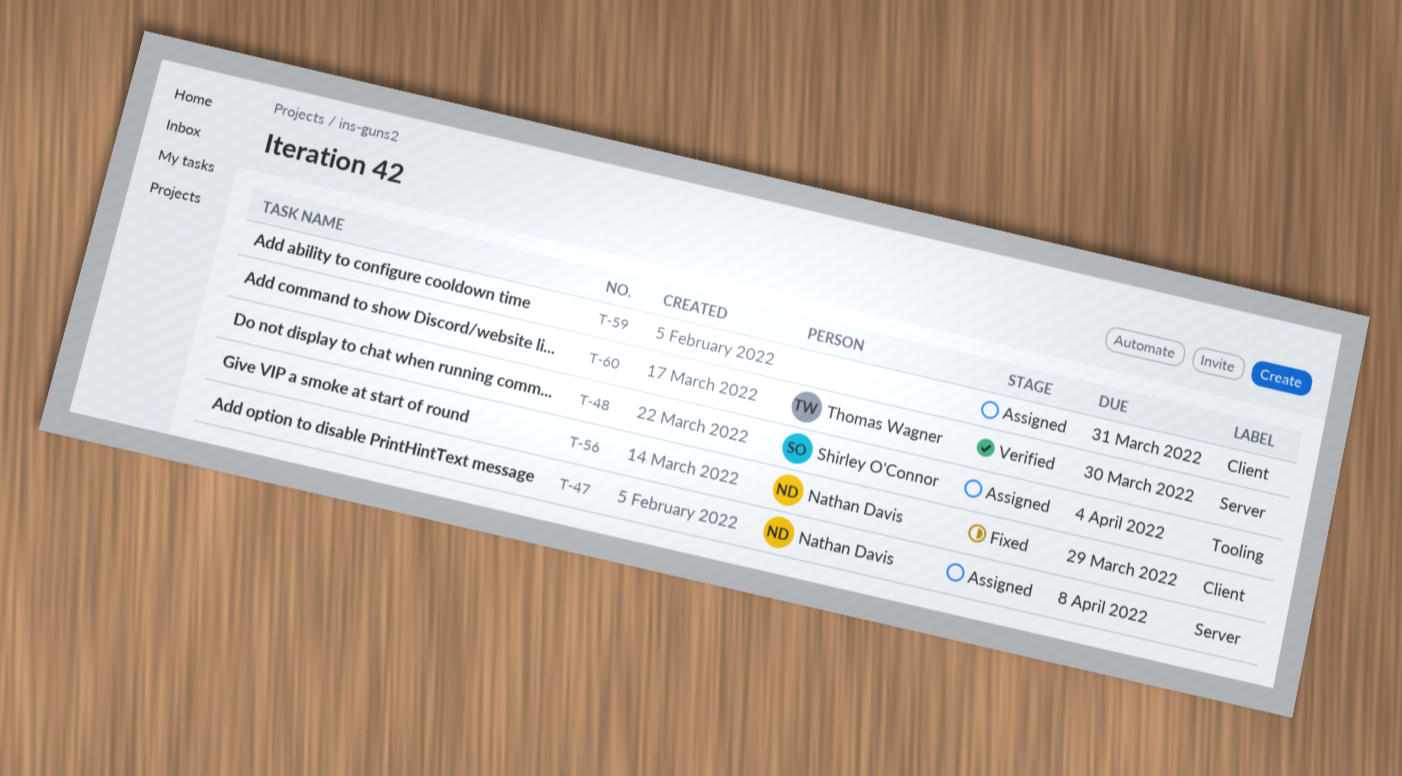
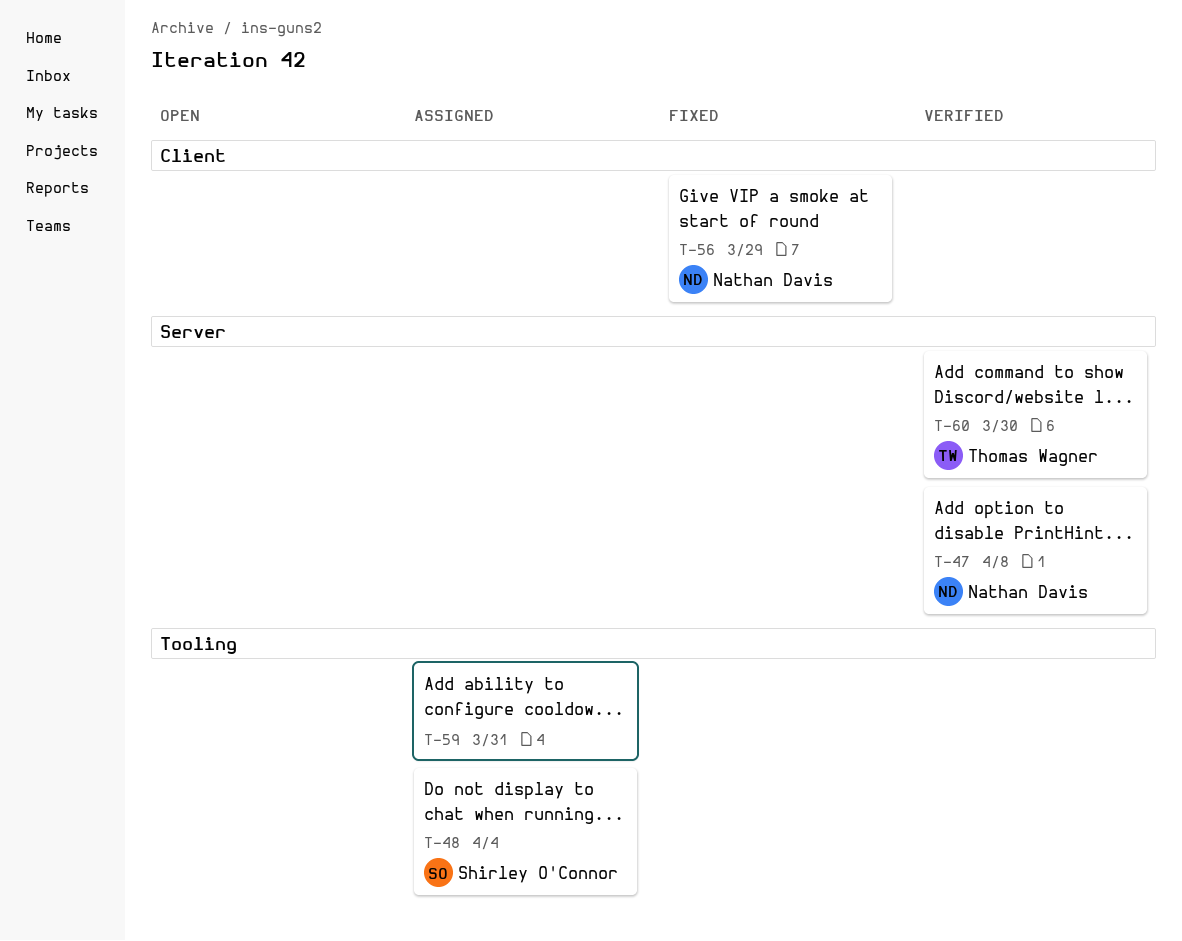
T-47, status: Assigned -> Verified
T-59, label: Client -> Tooling

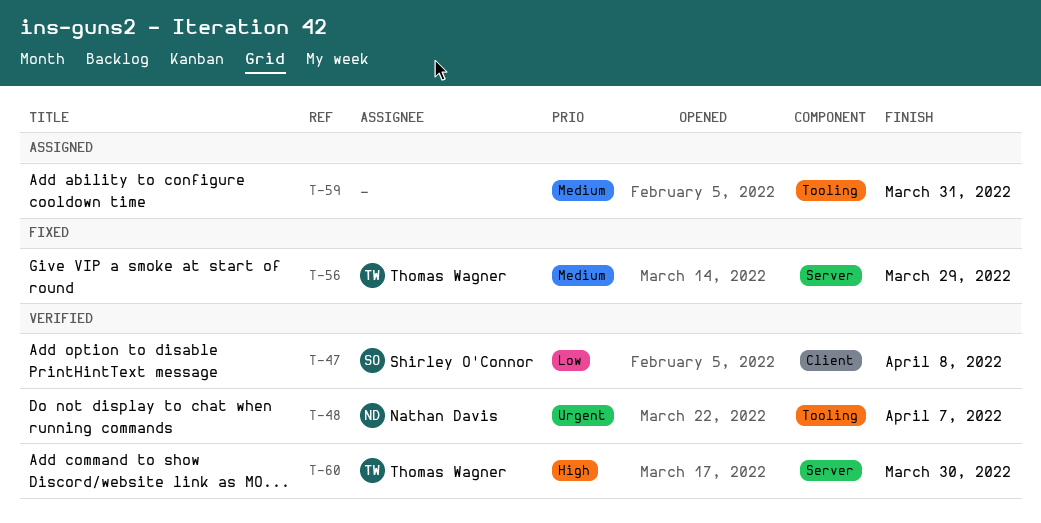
T-47, owner: Nathan Davis -> Shirley O'Connor
T-47, label: Server -> Client
T-48, status: Assigned -> Verified
T-48, owner: Shirley O'Connor -> Nathan Davis
T-48, due: Apr 4 -> Apr 7
T-56, owner: Nathan Davis -> Thomas Wagner
T-56, label: Client -> Server

